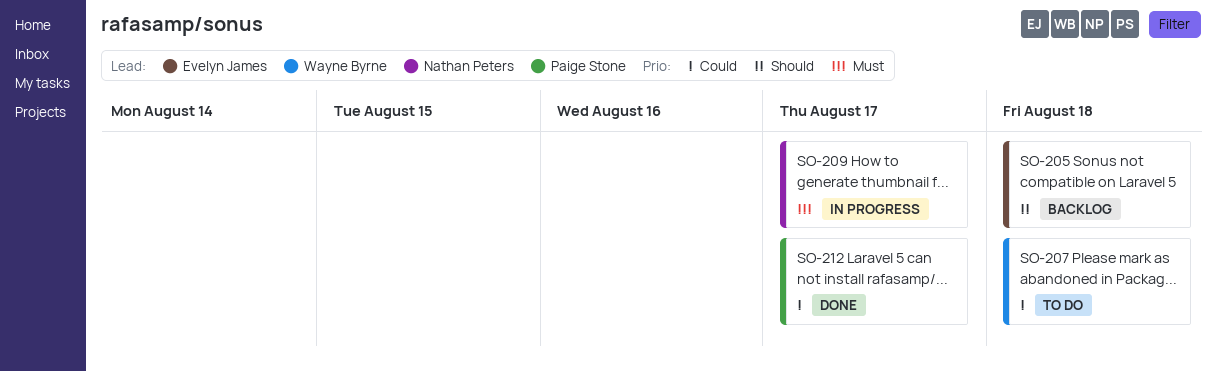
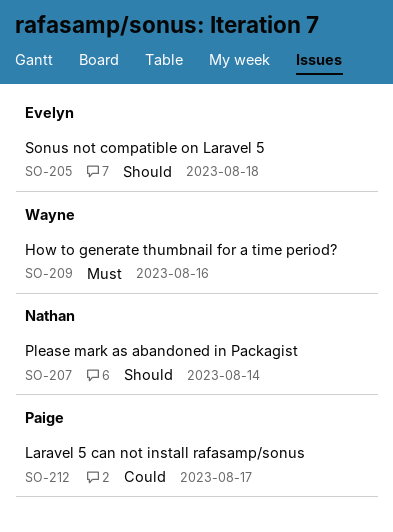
SO-207, owner: Wayne Byrne -> Nathan Peters
SO-207, priority: Could -> Should
SO-207, due: Aug 18 -> Aug 14
SO-209, owner: Nathan Peters -> Wayne Byrne
SO-209, due: Aug 17 -> Aug 16

